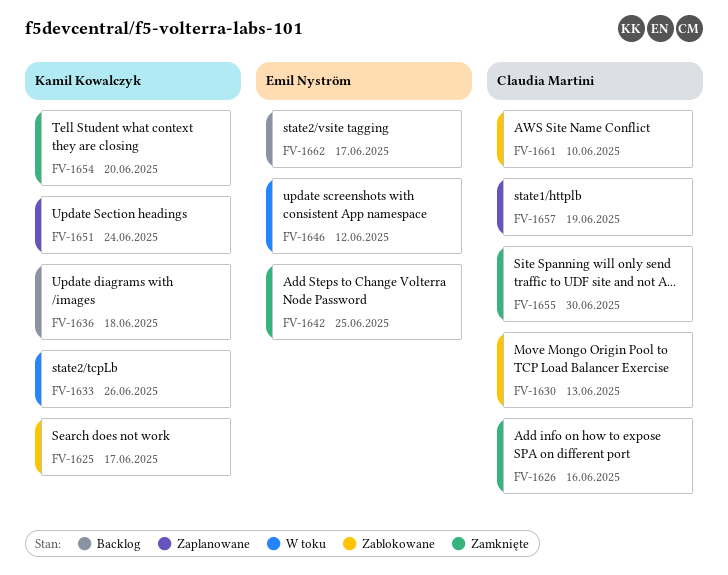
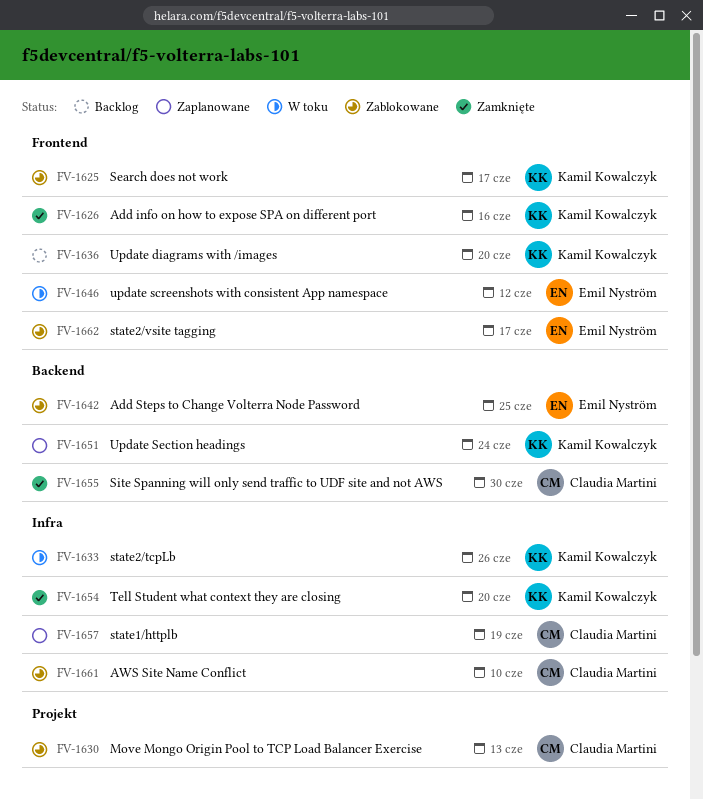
FV-1626, owner: Claudia Martini -> Kamil Kowalczyk
FV-1636, due: Jun 18 -> Jun 20
FV-1642, status: Zamknięte -> Zablokowane
FV-1662, status: Backlog -> Zablokowane

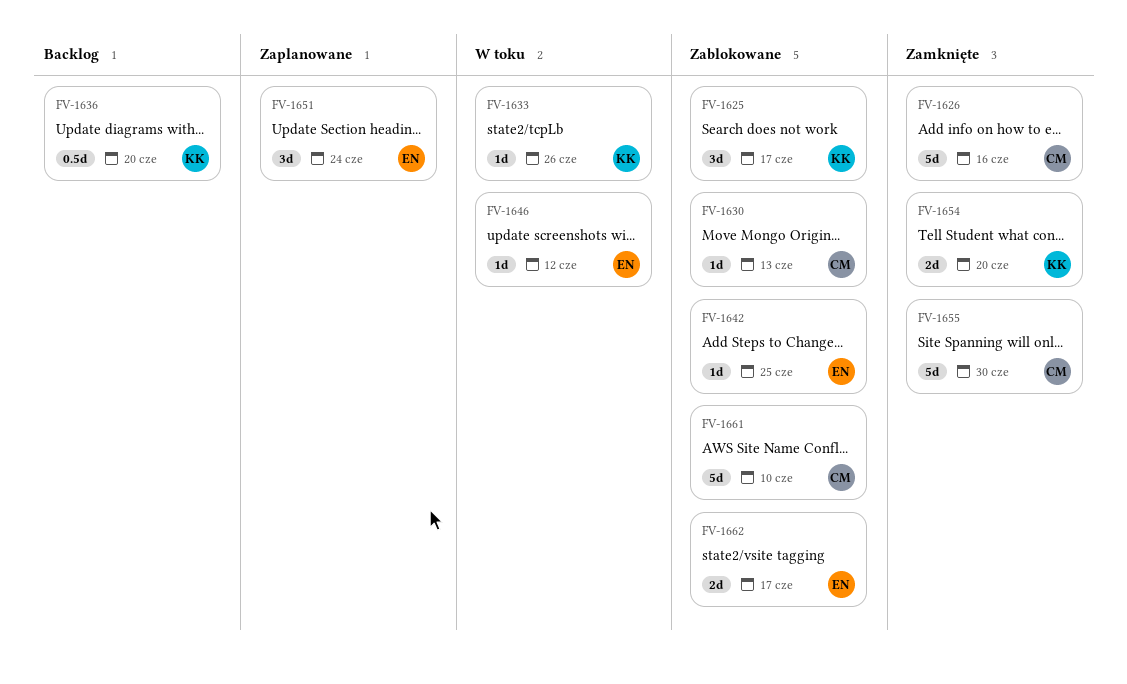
FV-1626, owner: Kamil Kowalczyk -> Claudia Martini
FV-1651, owner: Kamil Kowalczyk -> Emil Nyström
FV-1657: present -> none

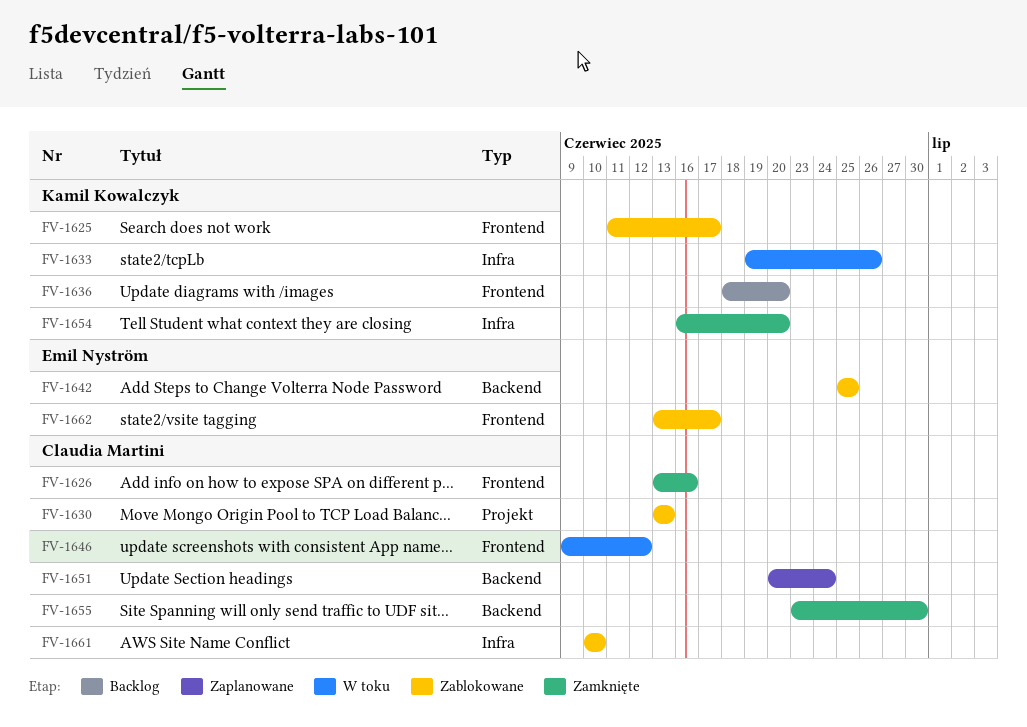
FV-1646, owner: Emil Nyström -> Claudia Martini
FV-1651, owner: Emil Nyström -> Claudia Martini

